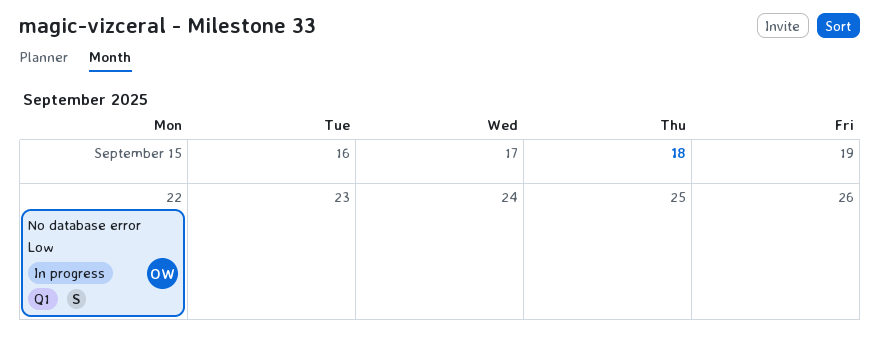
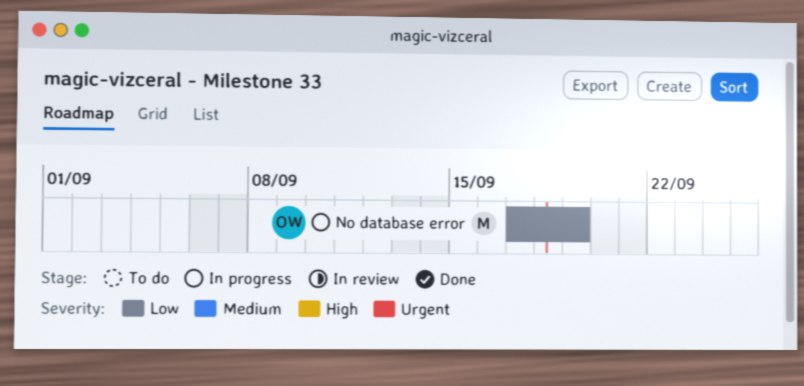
No database error, estimate: S -> M
No database error, due: Sep 22 -> Sep 19

